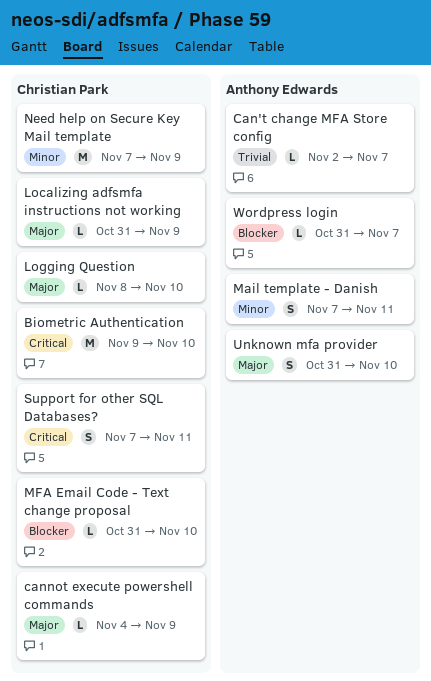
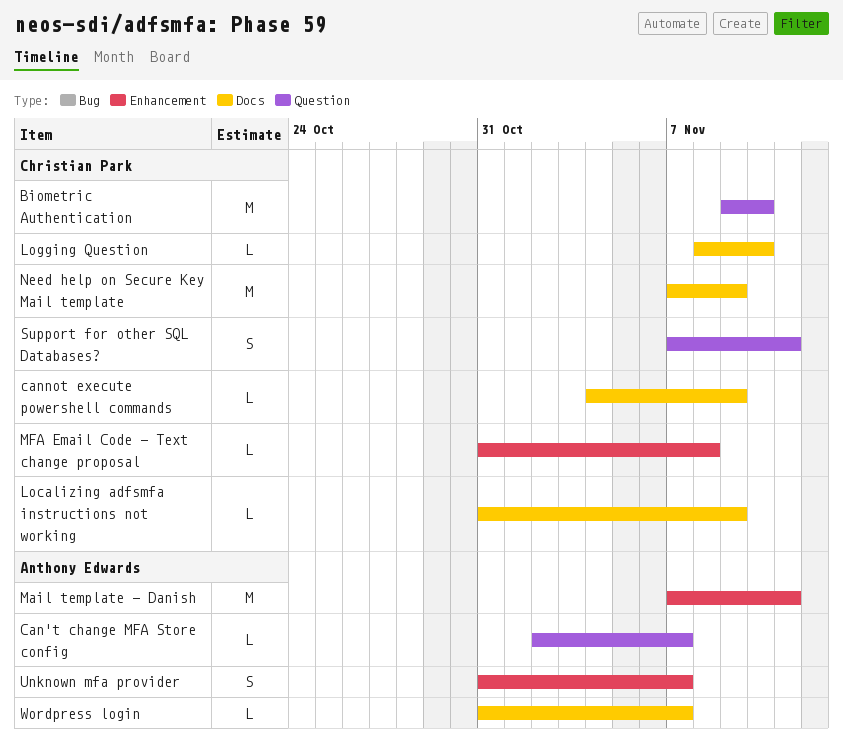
Mail template - Danish, estimate: S -> M
MFA Email Code - Text change proposal, due: Nov 10 -> Nov 8
Unknown mfa provider, due: Nov 10 -> Nov 7

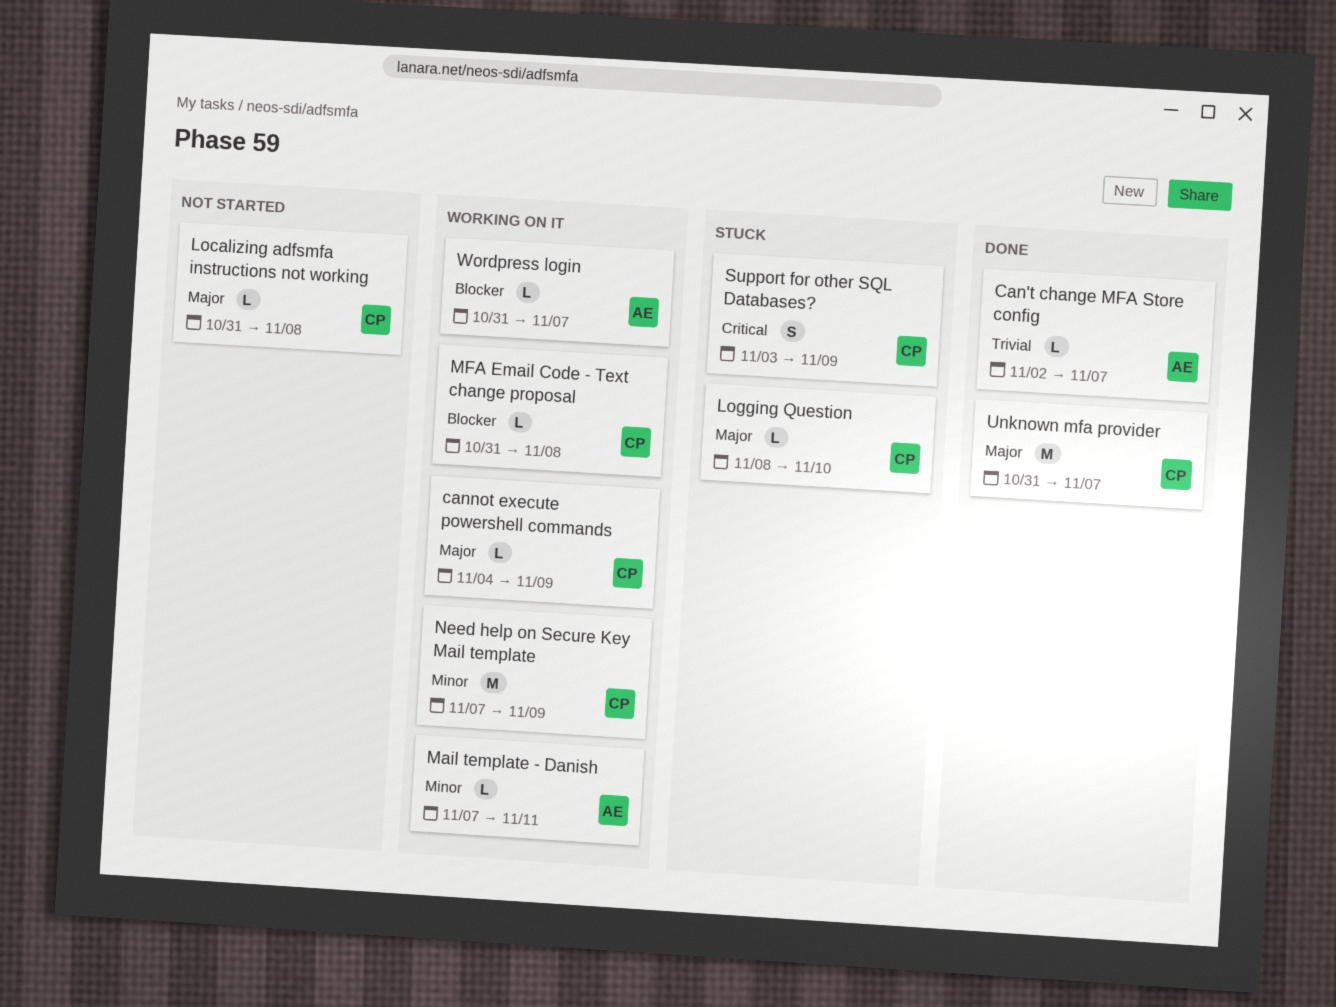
Biometric Authentication: present -> none
Localizing adfsmfa instructions not working, due: Nov 9 -> Nov 8
Mail template - Danish, estimate: M -> L
Support for other SQL Databases?, start: Nov 7 -> Nov 3
Support for other SQL Databases?, due: Nov 11 -> Nov 9
Unknown mfa provider, owner: Anthony Edwards -> Christian Park
Unknown mfa provider, estimate: S -> M

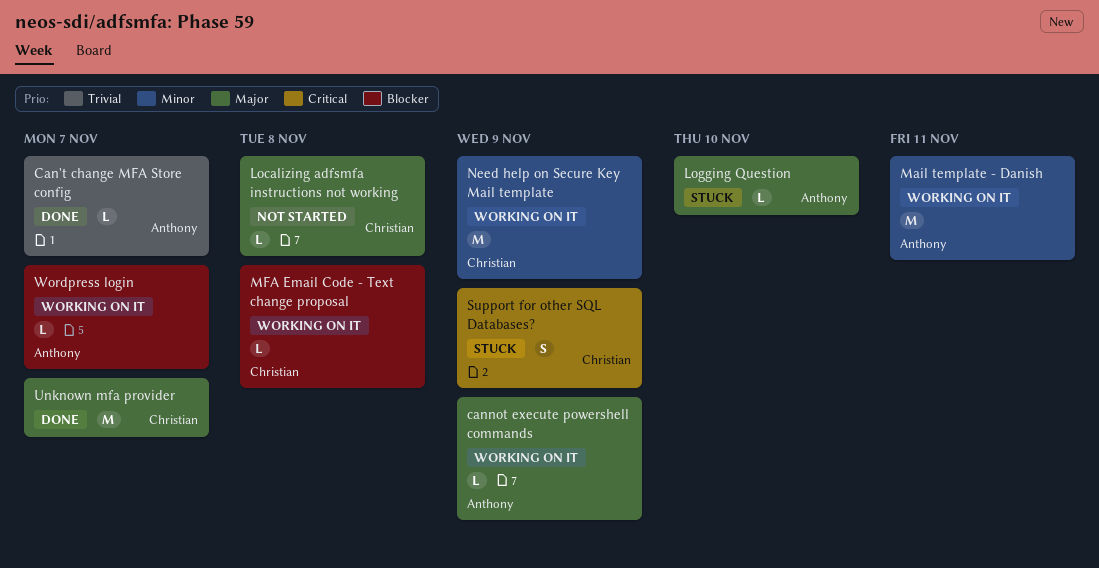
cannot execute powershell commands, owner: Christian -> Anthony
Logging Question, owner: Christian -> Anthony
Mail template - Danish, estimate: L -> M

